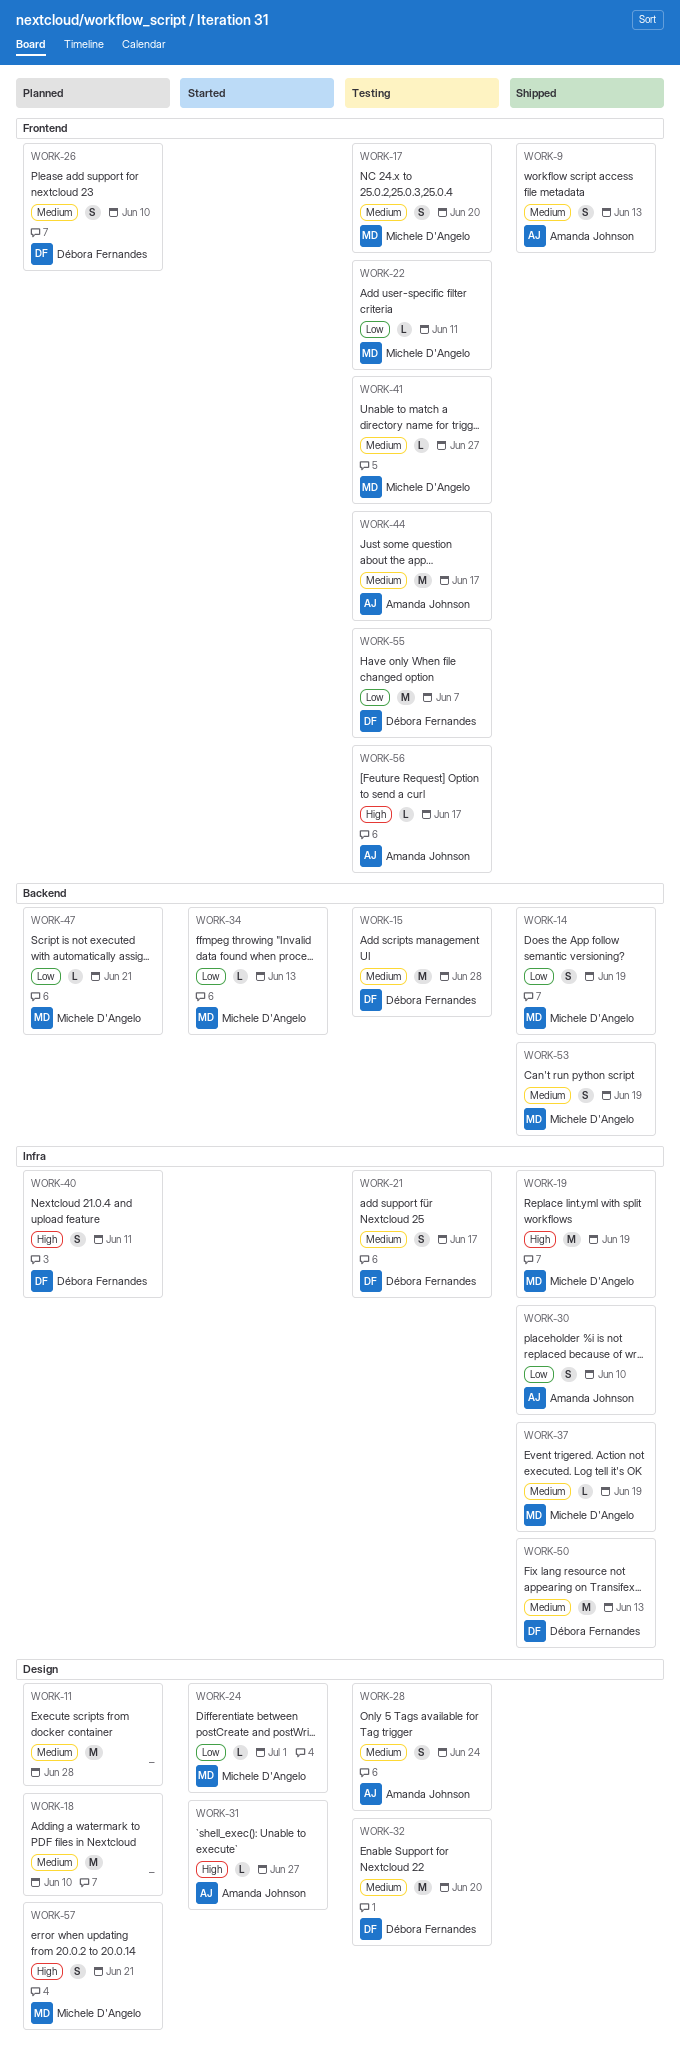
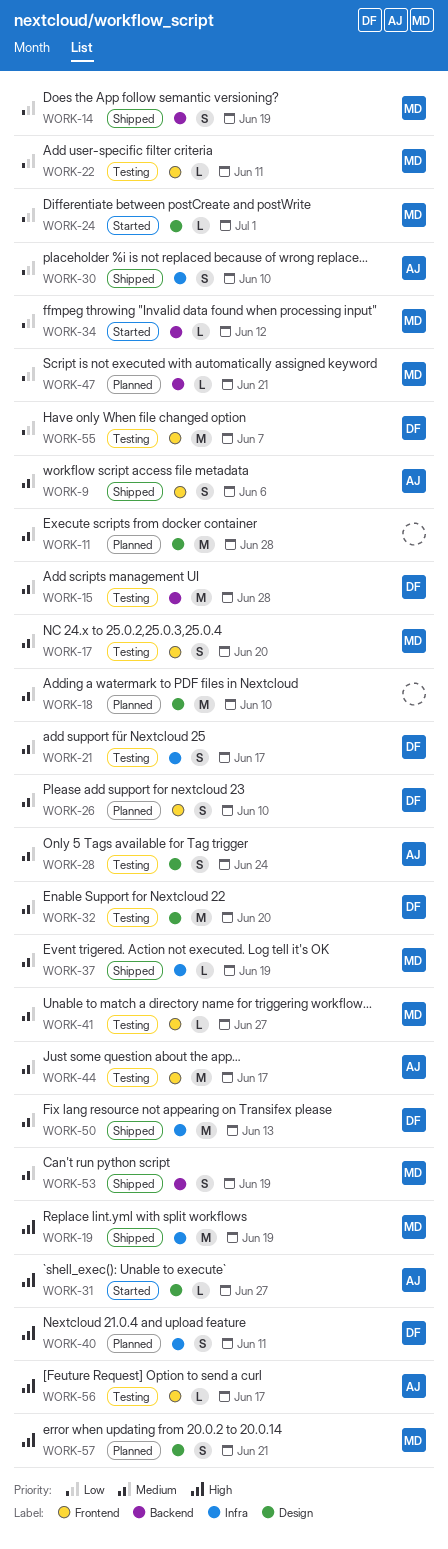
WORK-9, due: Jun 13 -> Jun 6
WORK-34, due: Jun 13 -> Jun 12

